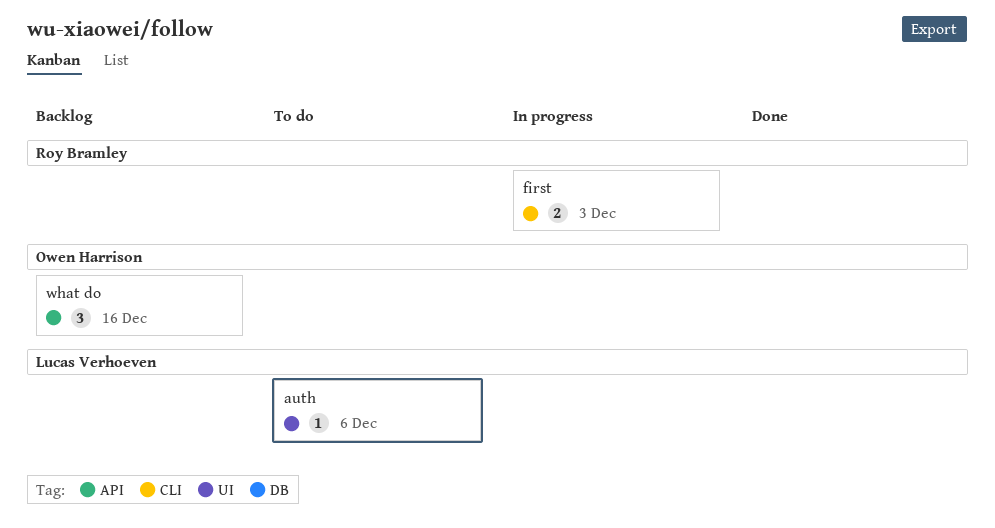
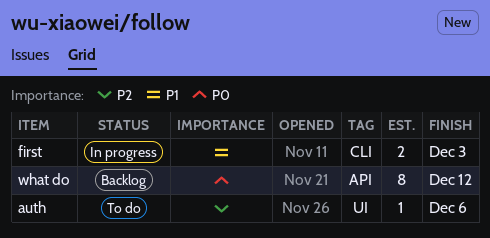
what do, estimate: 3 -> 8
what do, due: Dec 16 -> Dec 12

